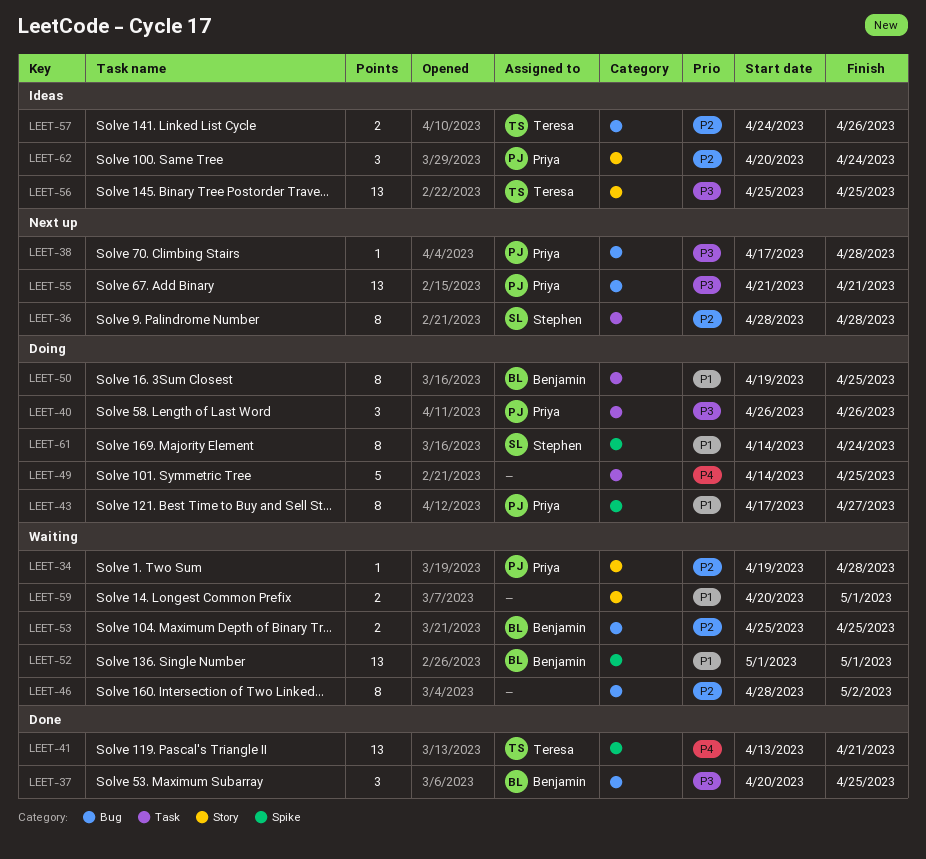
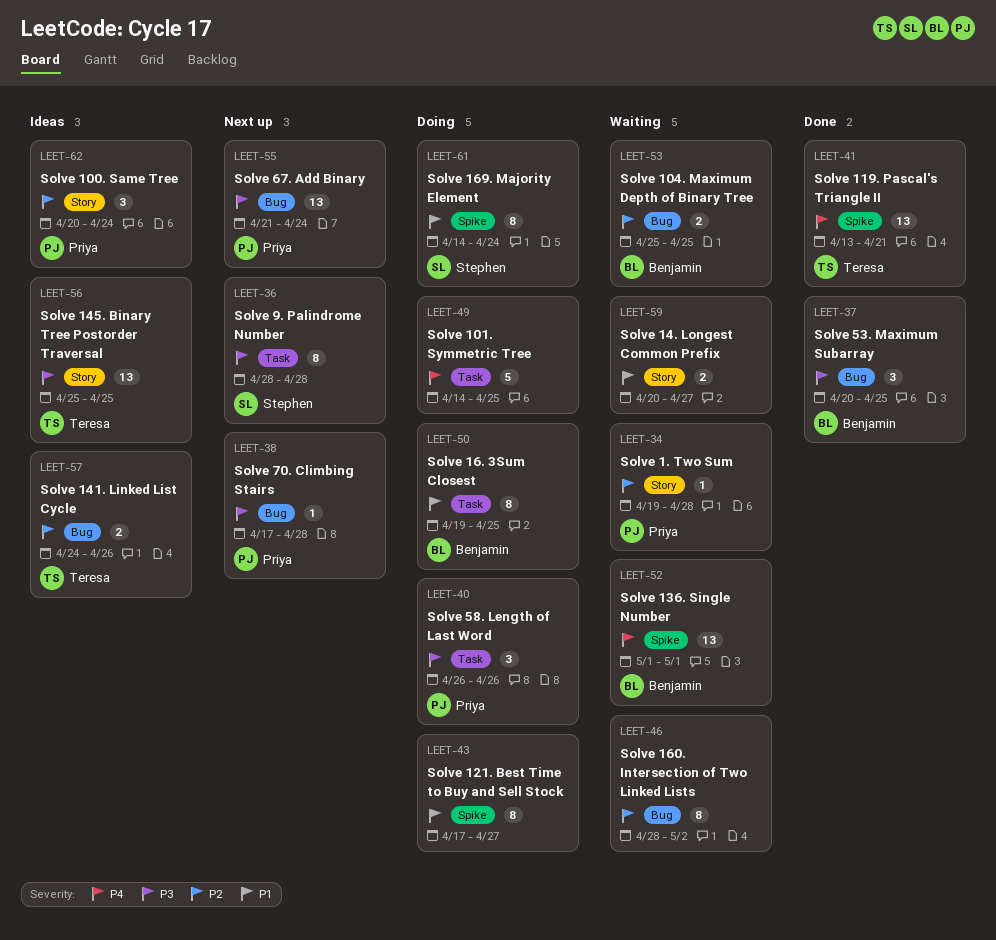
LEET-36, priority: P2 -> P3
LEET-43, owner: Priya -> none
LEET-52, priority: P1 -> P4
LEET-55, due: Apr 21 -> Apr 24
LEET-59, due: May 1 -> Apr 27

